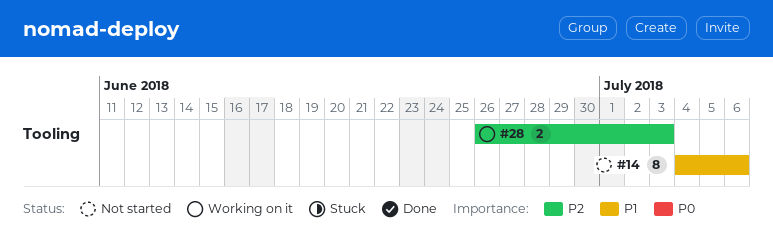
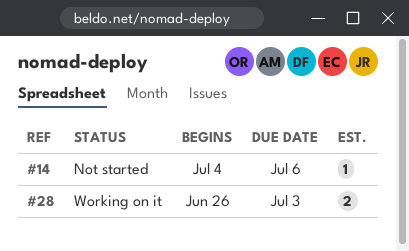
#14, estimate: 8 -> 1

